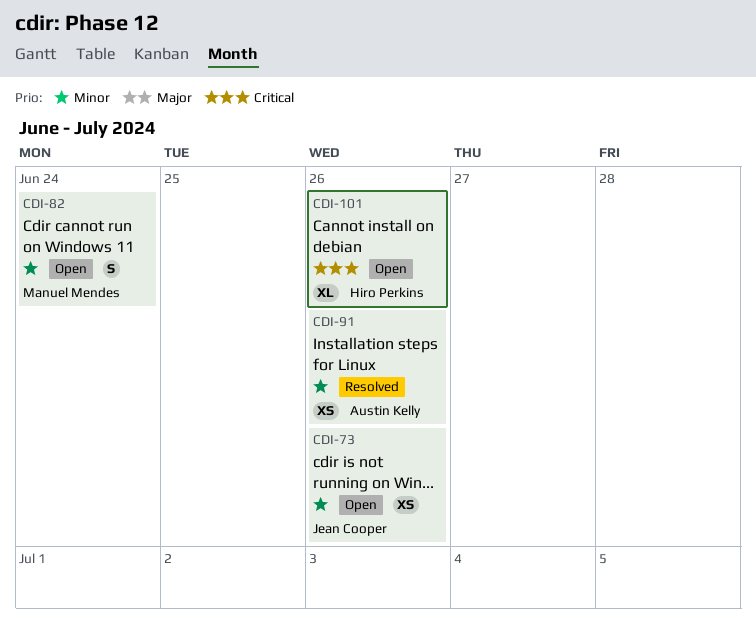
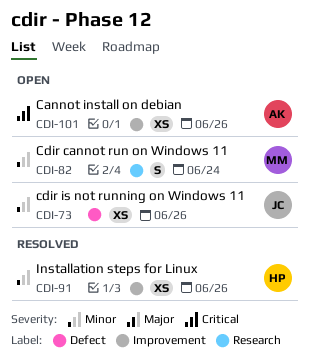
CDI-91, owner: Austin Kelly -> Hiro Perkins
CDI-101, owner: Hiro Perkins -> Austin Kelly
CDI-101, estimate: XL -> XS

